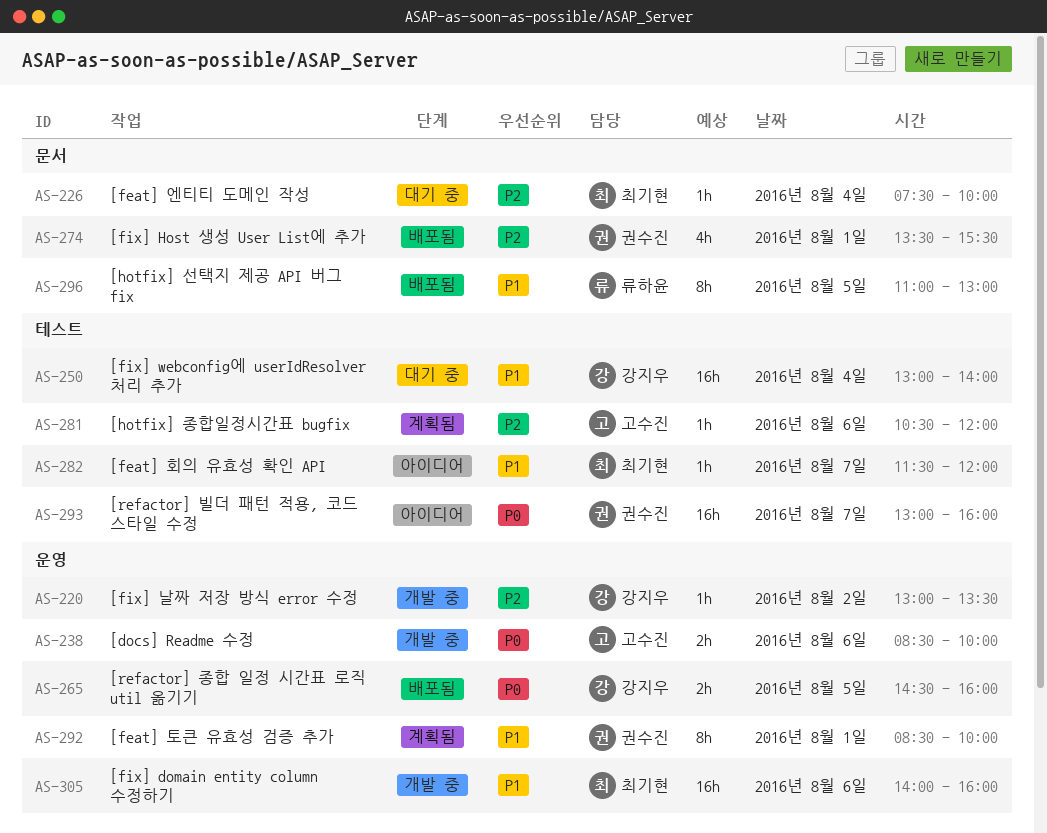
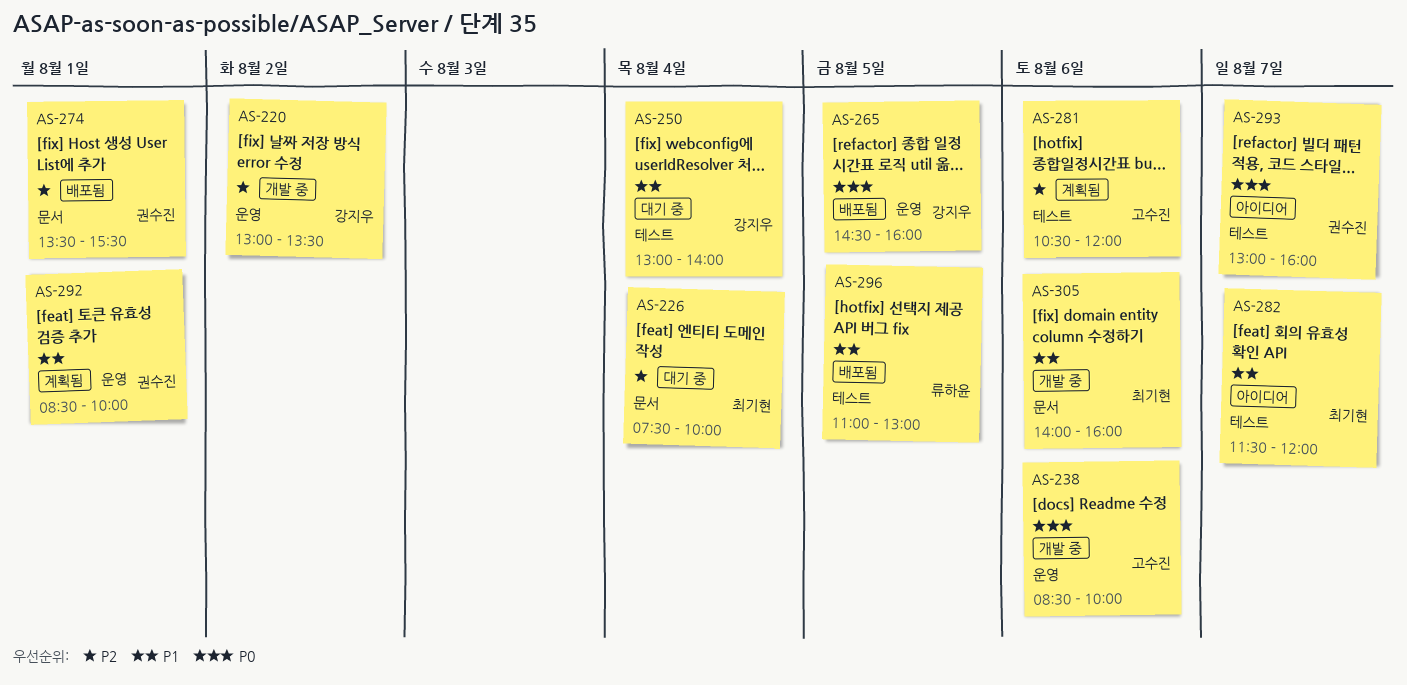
AS-296, label: 문서 -> 테스트
AS-305, label: 운영 -> 문서

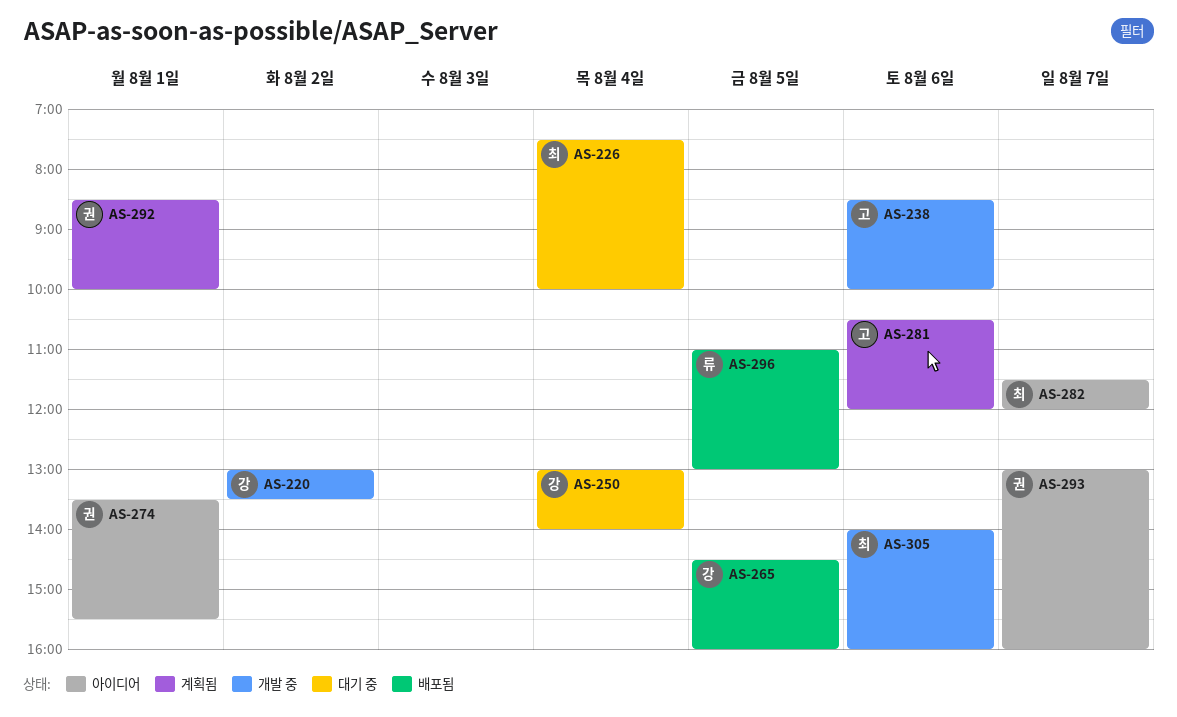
AS-274, status: 배포됨 -> 아이디어

